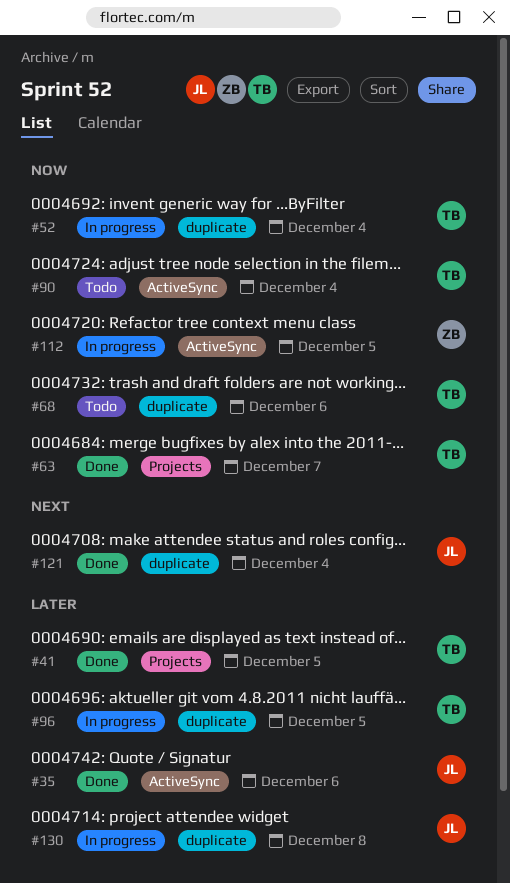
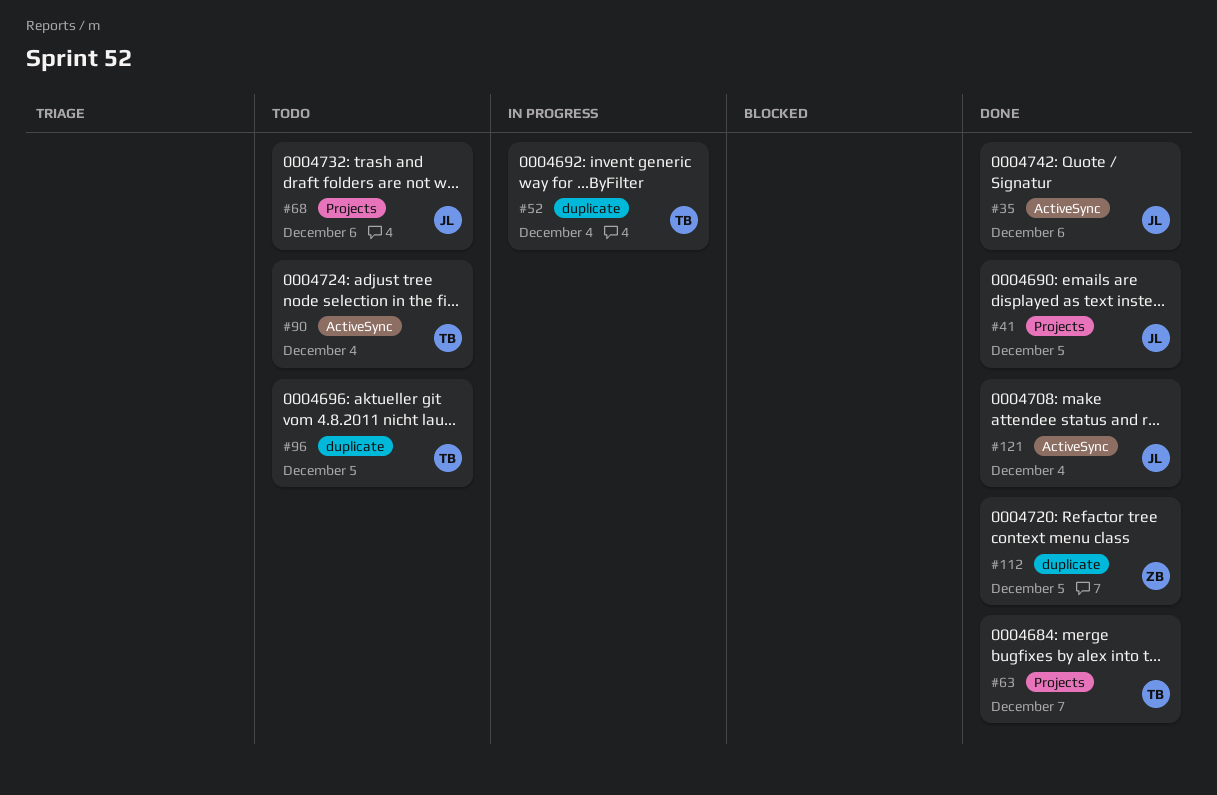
#41, owner: TB -> JL
#68, owner: TB -> JL
#68, label: duplicate -> Projects
#96, status: In progress -> Todo
#112, status: In progress -> Done
#112, label: ActiveSync -> duplicate
#121, label: duplicate -> ActiveSync
#130: present -> none

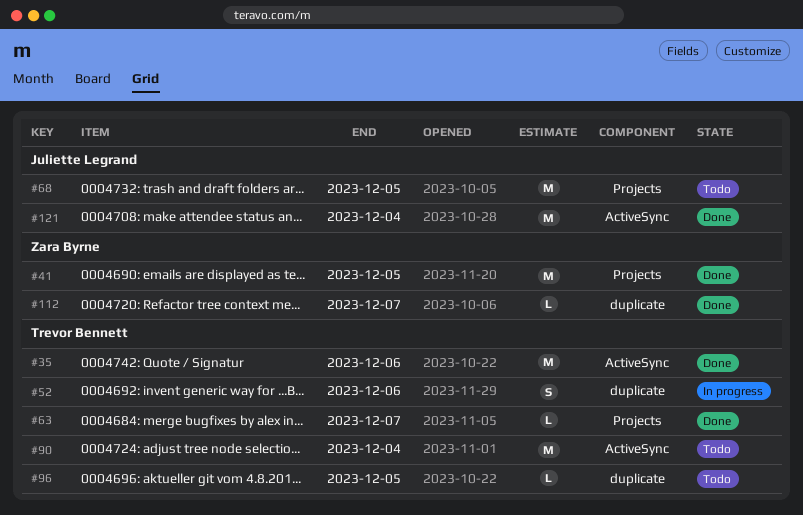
#35, owner: Juliette Legrand -> Trevor Bennett
#41, owner: Juliette Legrand -> Zara Byrne
#52, due: Dec 4 -> Dec 6
#68, due: Dec 6 -> Dec 5
#112, due: Dec 5 -> Dec 7

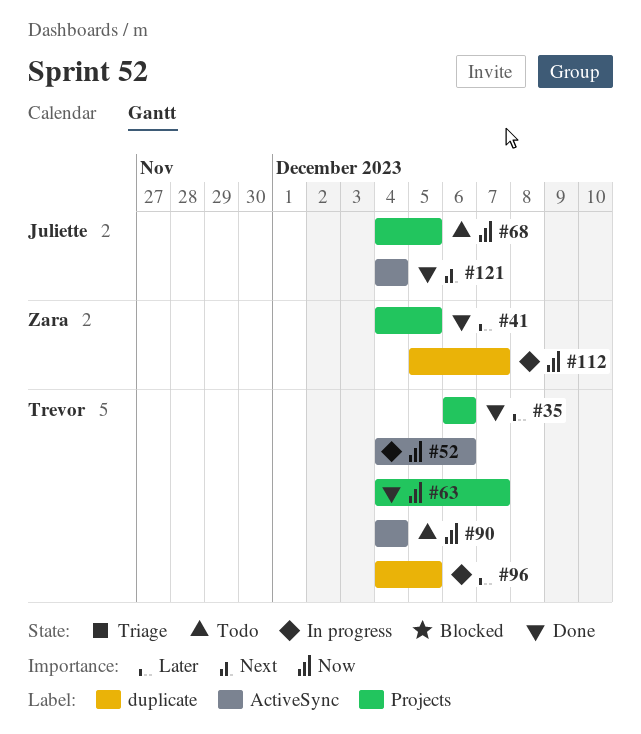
#35, label: ActiveSync -> Projects
#52, label: duplicate -> ActiveSync
#96, status: Todo -> In progress
#112, status: Done -> In progress

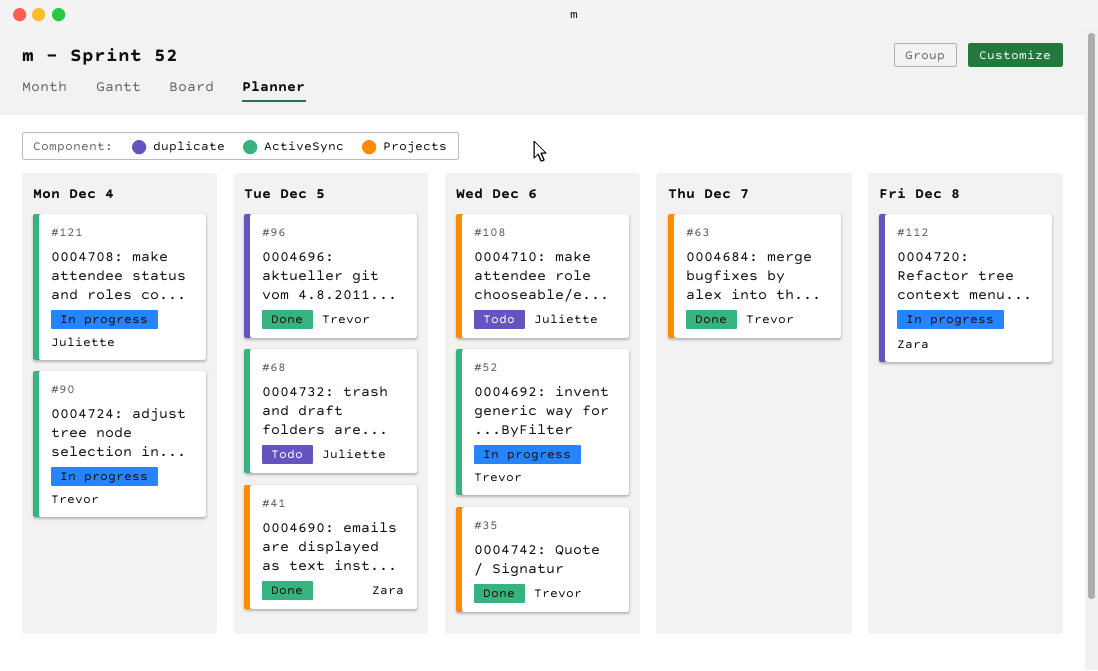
#68, label: Projects -> ActiveSync
#90, status: Todo -> In progress
#96, status: In progress -> Done
#108: none -> present
#112, due: Dec 7 -> Dec 8
#121, status: Done -> In progress

